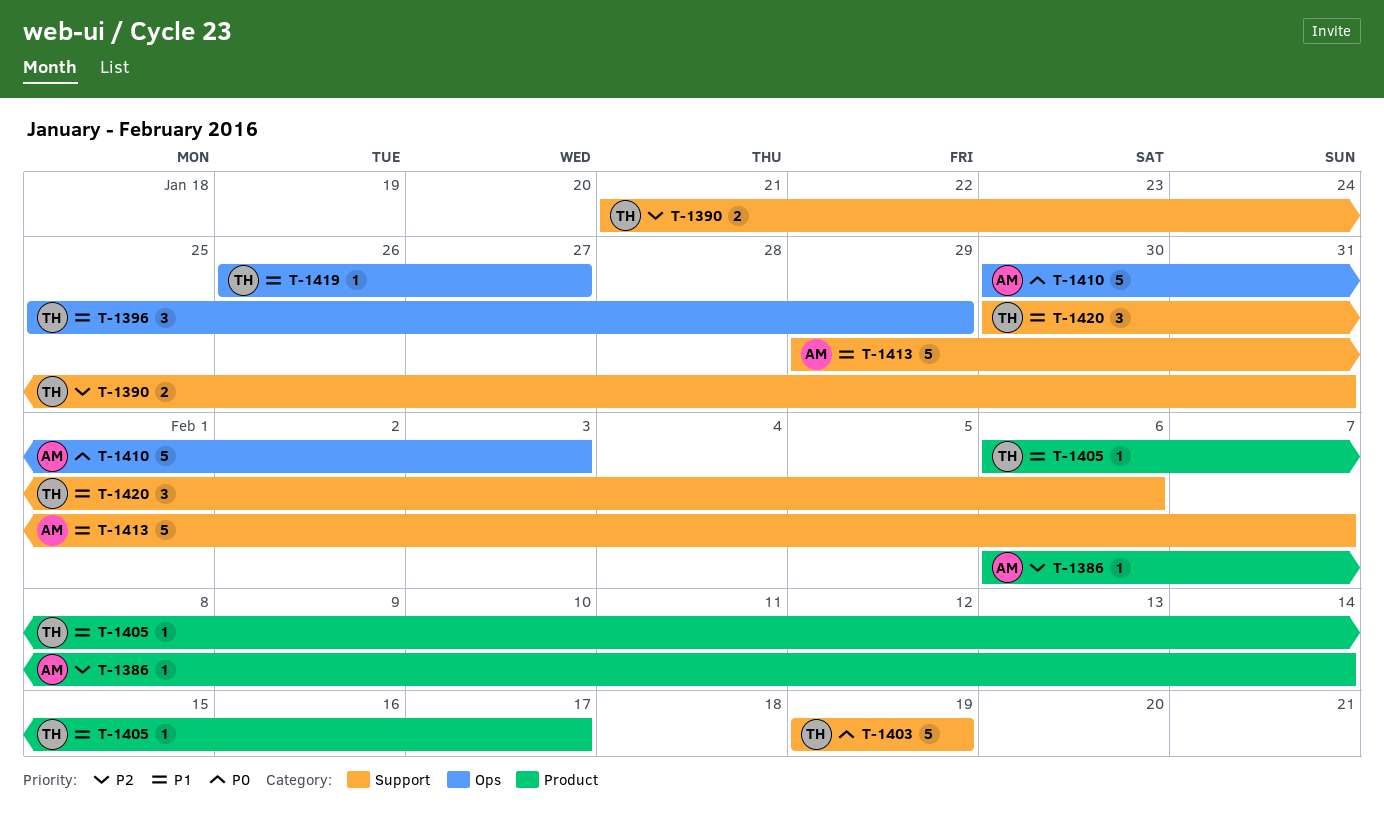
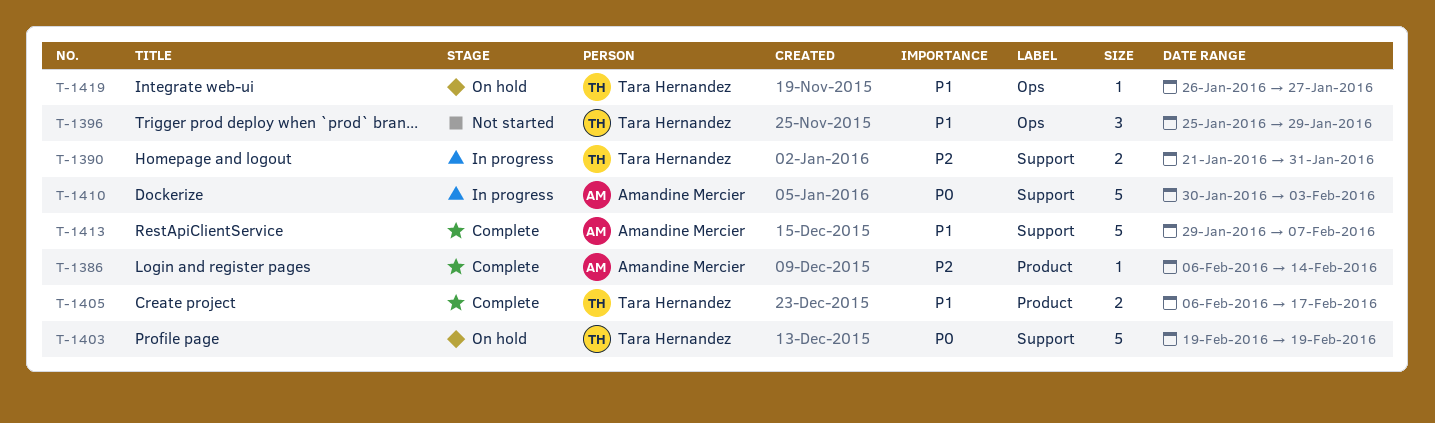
T-1405, estimate: 1 -> 2
T-1410, label: Ops -> Support
T-1420: present -> none

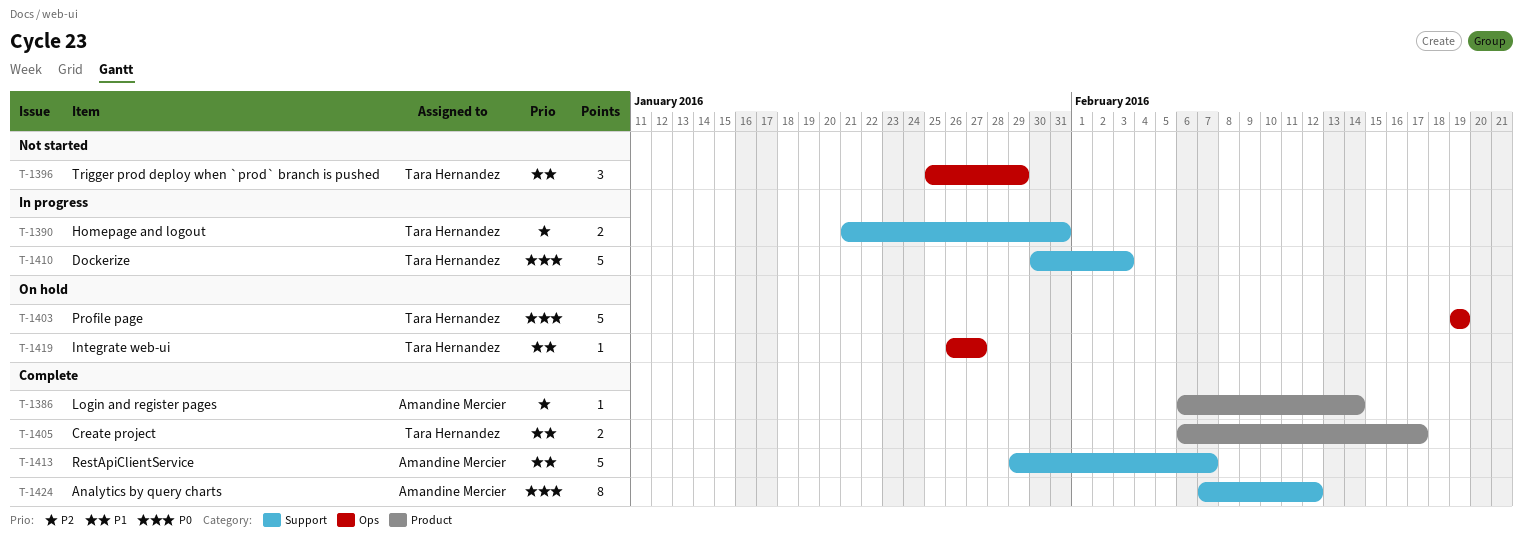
T-1403, label: Support -> Ops
T-1410, owner: Amandine Mercier -> Tara Hernandez
T-1424: none -> present

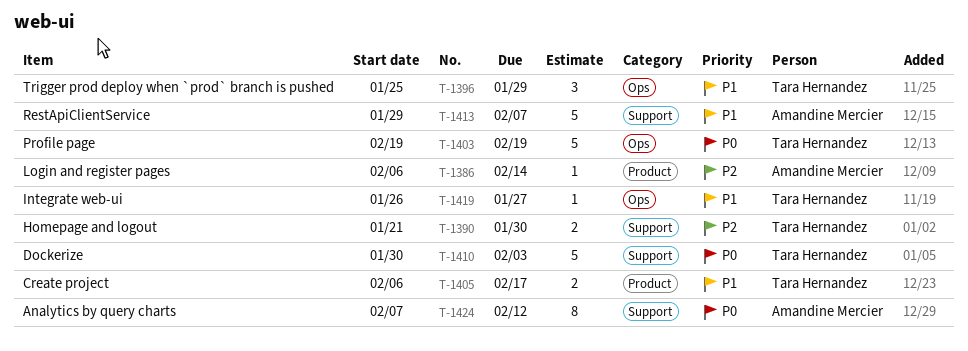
T-1390, due: Jan 31 -> Jan 30

